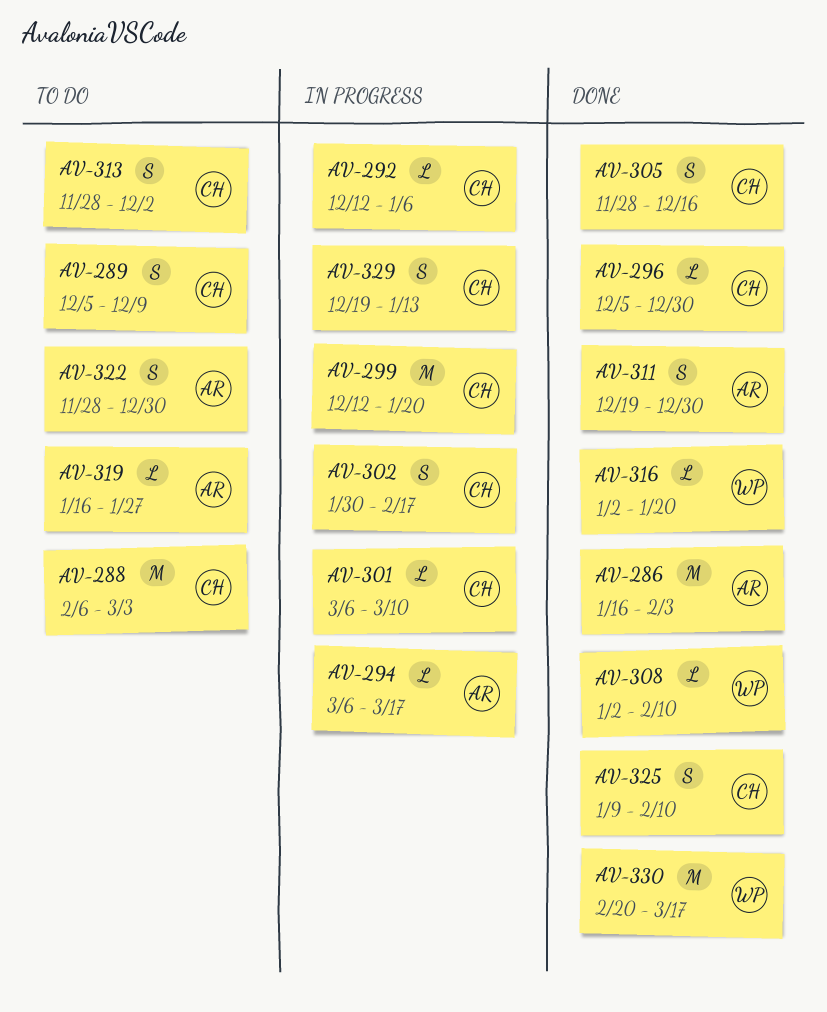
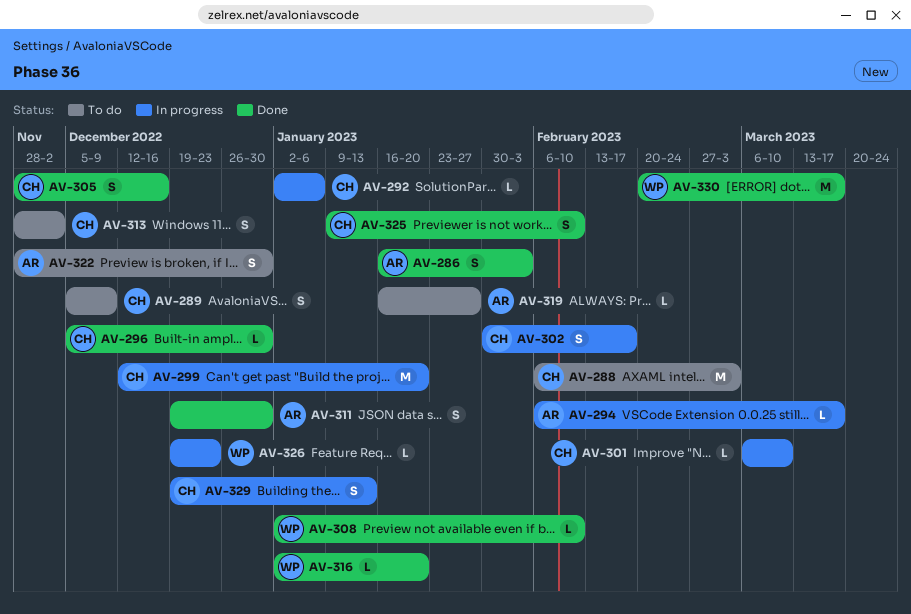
AV-286, estimate: M -> S
AV-292, start: Dec 12 -> Jan 2
AV-294, start: Mar 6 -> Feb 6
AV-326: none -> present

